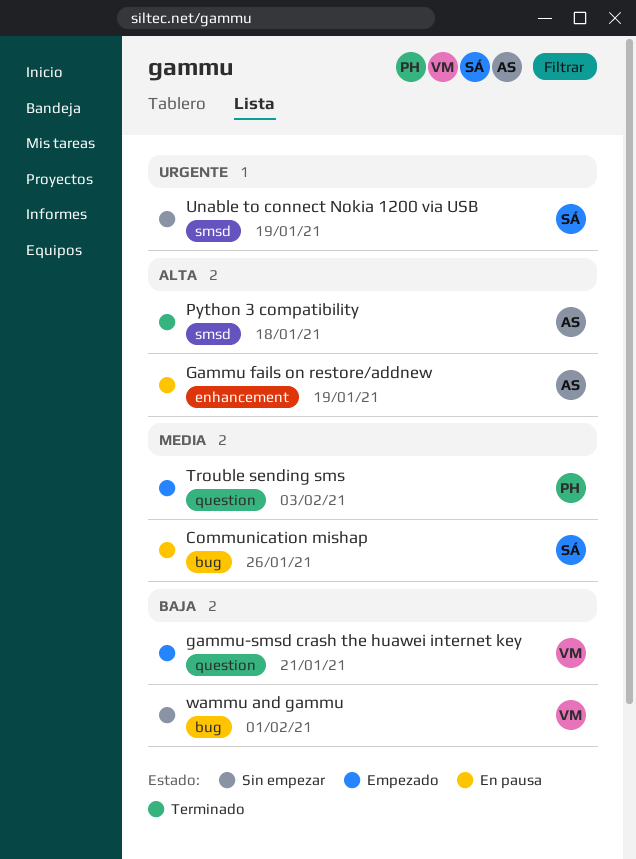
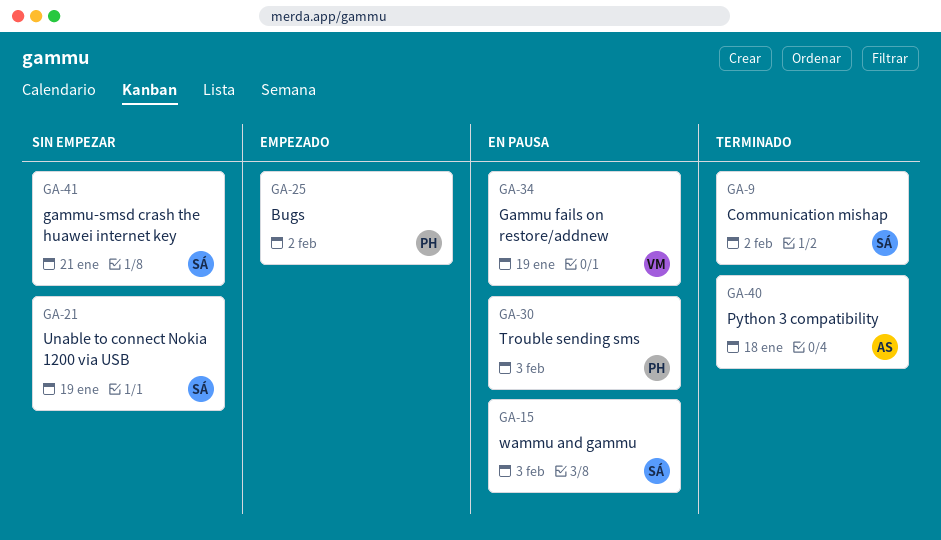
Bugs: none -> present
Communication mishap, status: En pausa -> Terminado
Communication mishap, due: Jan 26 -> Feb 2
Gammu fails on restore/addnew, owner: AS -> VM
gammu-smsd crash the huawei internet key, status: Empezado -> Sin empezar
gammu-smsd crash the huawei internet key, owner: VM -> SÁ
Trouble sending sms, status: Empezado -> En pausa
wammu and gammu, status: Sin empezar -> En pausa
wammu and gammu, owner: VM -> SÁ
wammu and gammu, due: Feb 1 -> Feb 3

